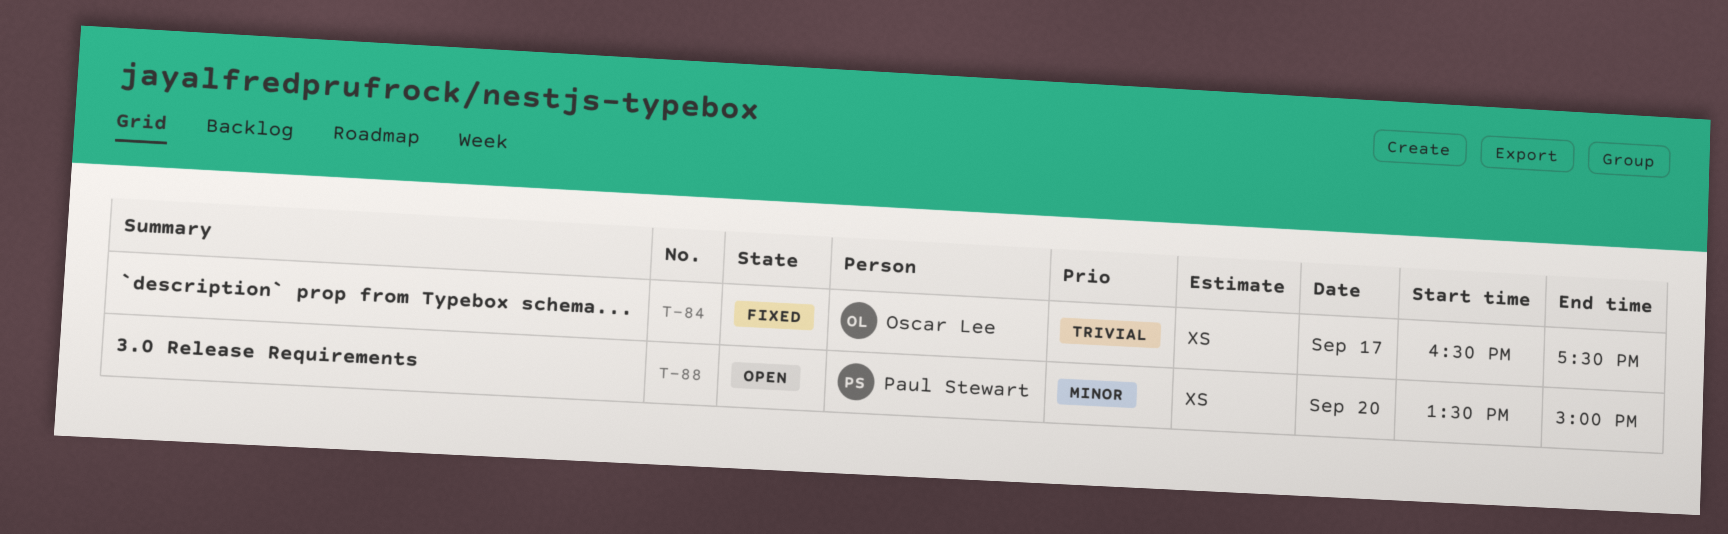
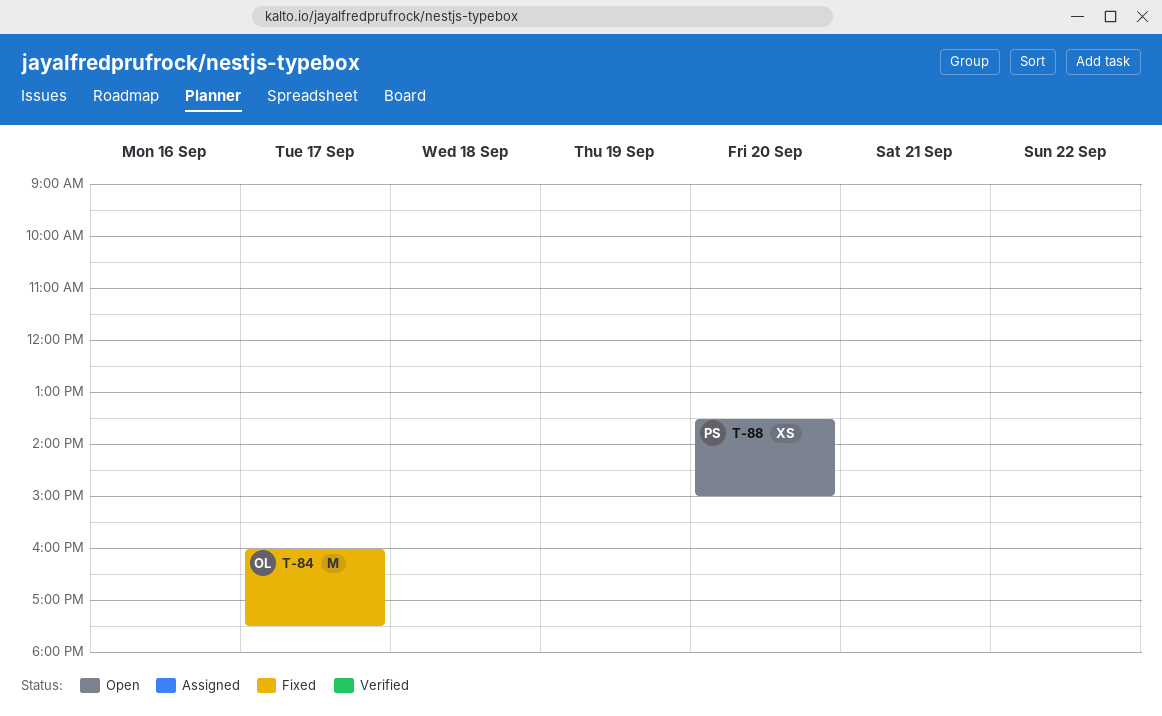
T-84, estimate: XS -> M
T-84, begins: 16:30 -> 16:00

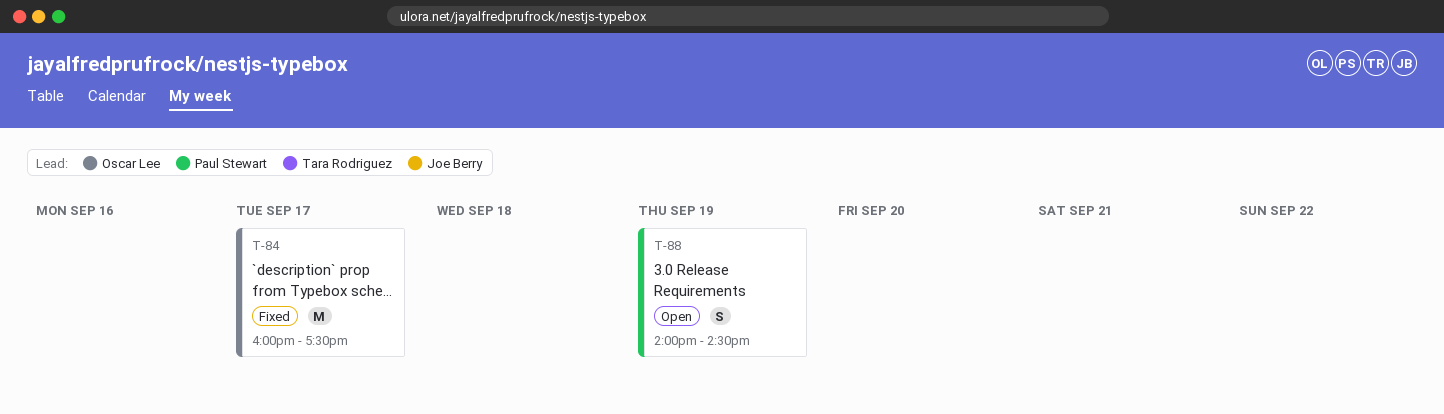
T-88, estimate: XS -> S
T-88, day: Sep 20 -> Sep 19
T-88, begins: 13:30 -> 14:00
T-88, ends: 15:00 -> 14:30

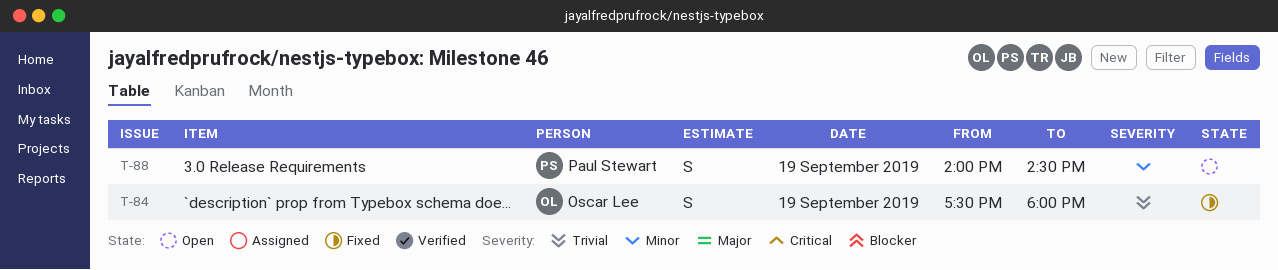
T-84, estimate: M -> S
T-84, day: Sep 17 -> Sep 19
T-84, begins: 16:00 -> 17:30
T-84, ends: 17:30 -> 18:00

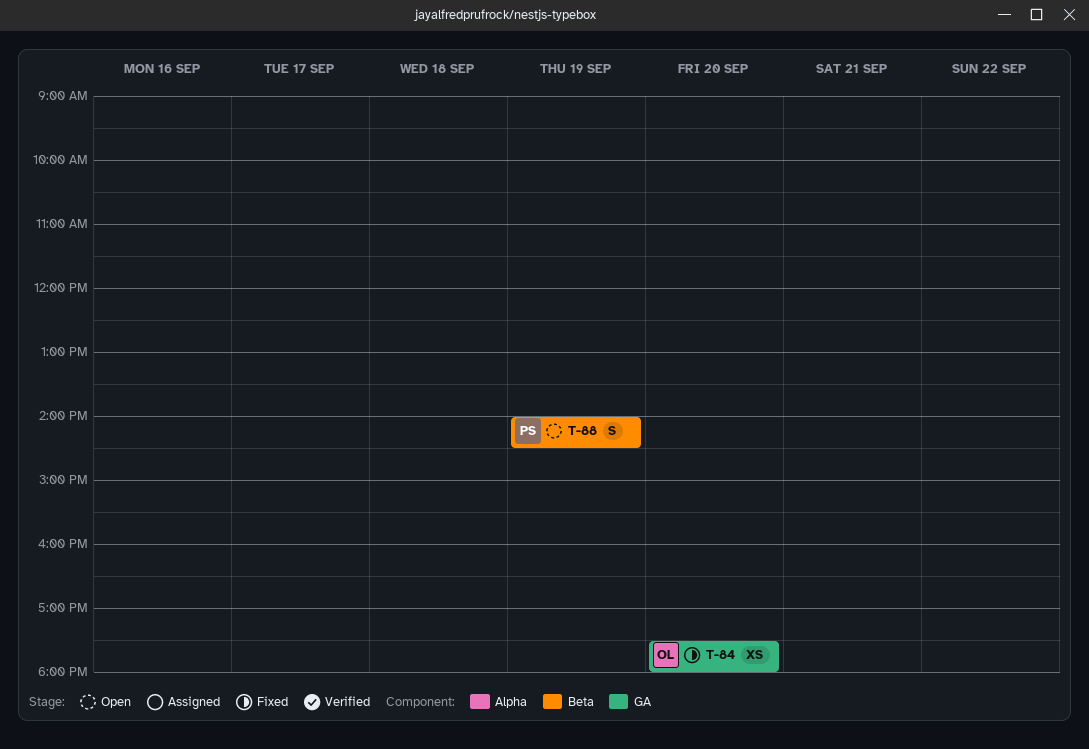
T-84, estimate: S -> XS
T-84, day: Sep 19 -> Sep 20

